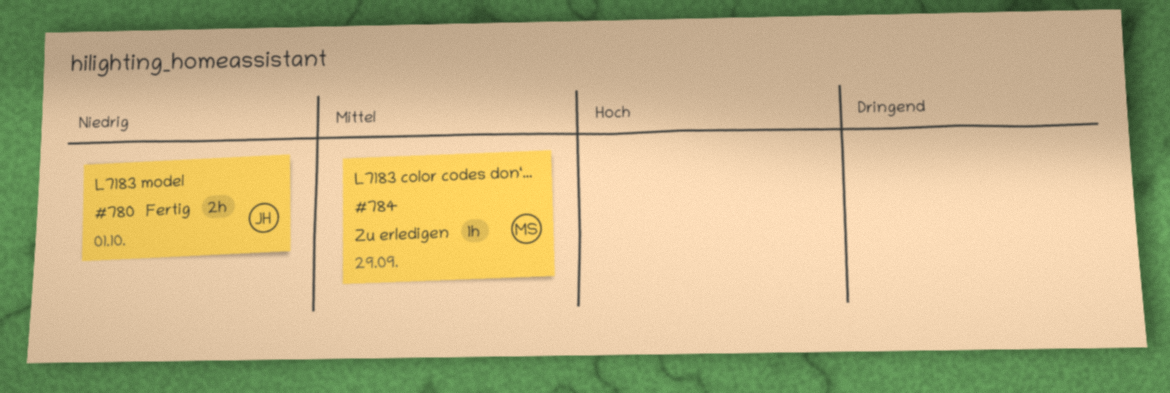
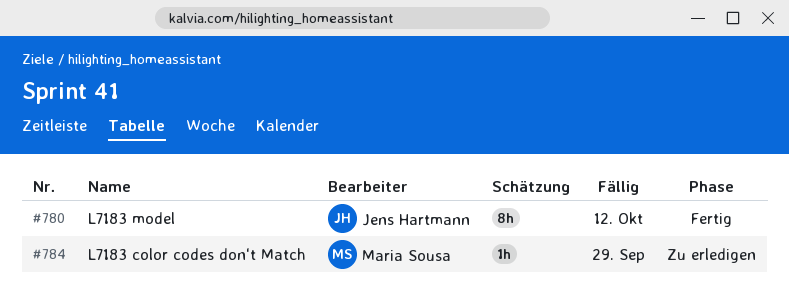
#780, estimate: 2h -> 8h
#780, due: Oct 1 -> Oct 12

